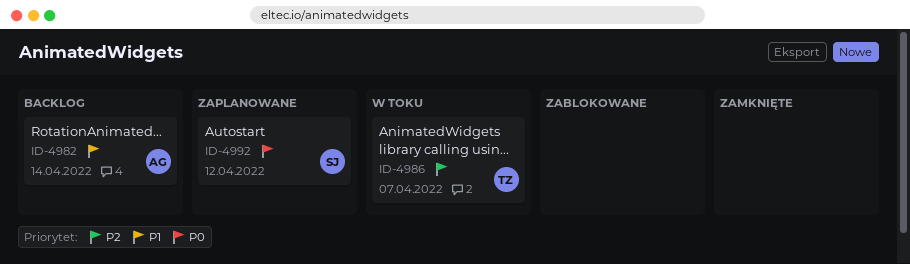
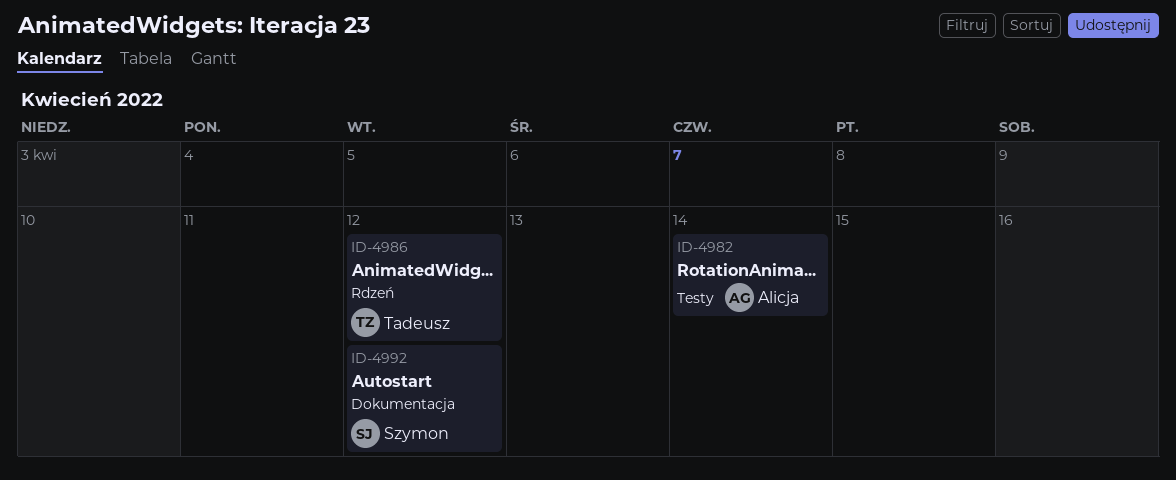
ID-4986, due: Apr 7 -> Apr 12

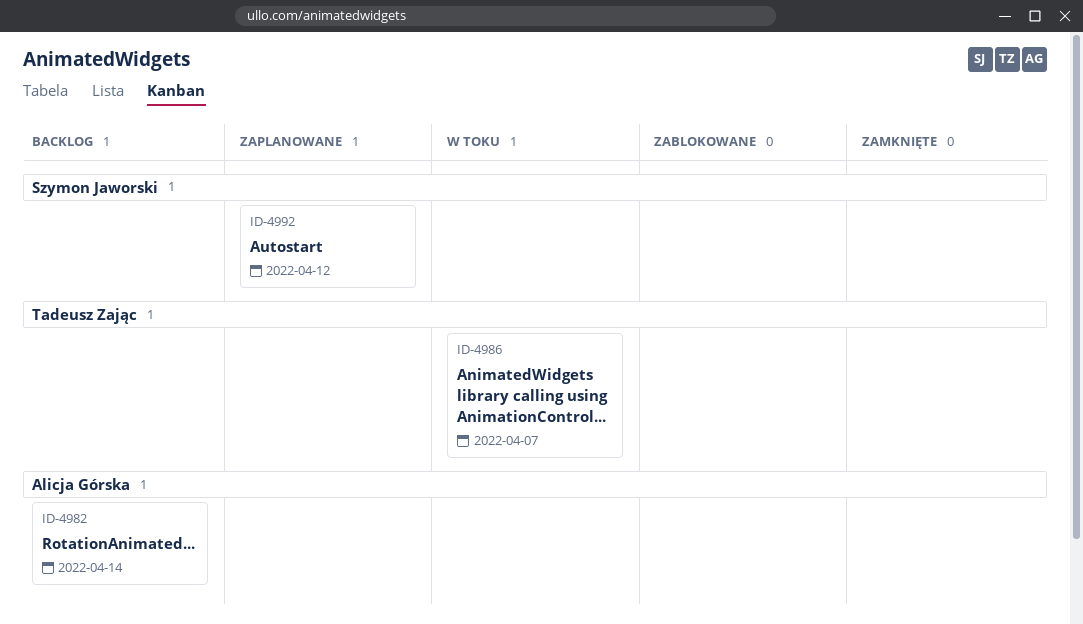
ID-4986, due: Apr 12 -> Apr 7

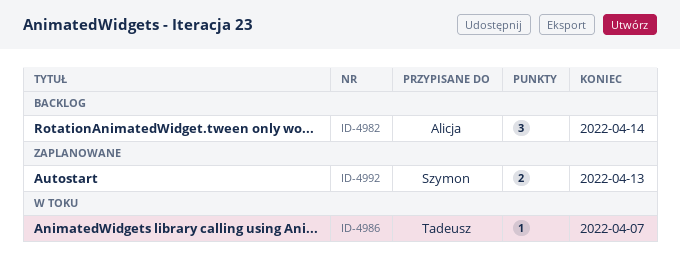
ID-4992, due: Apr 12 -> Apr 13

